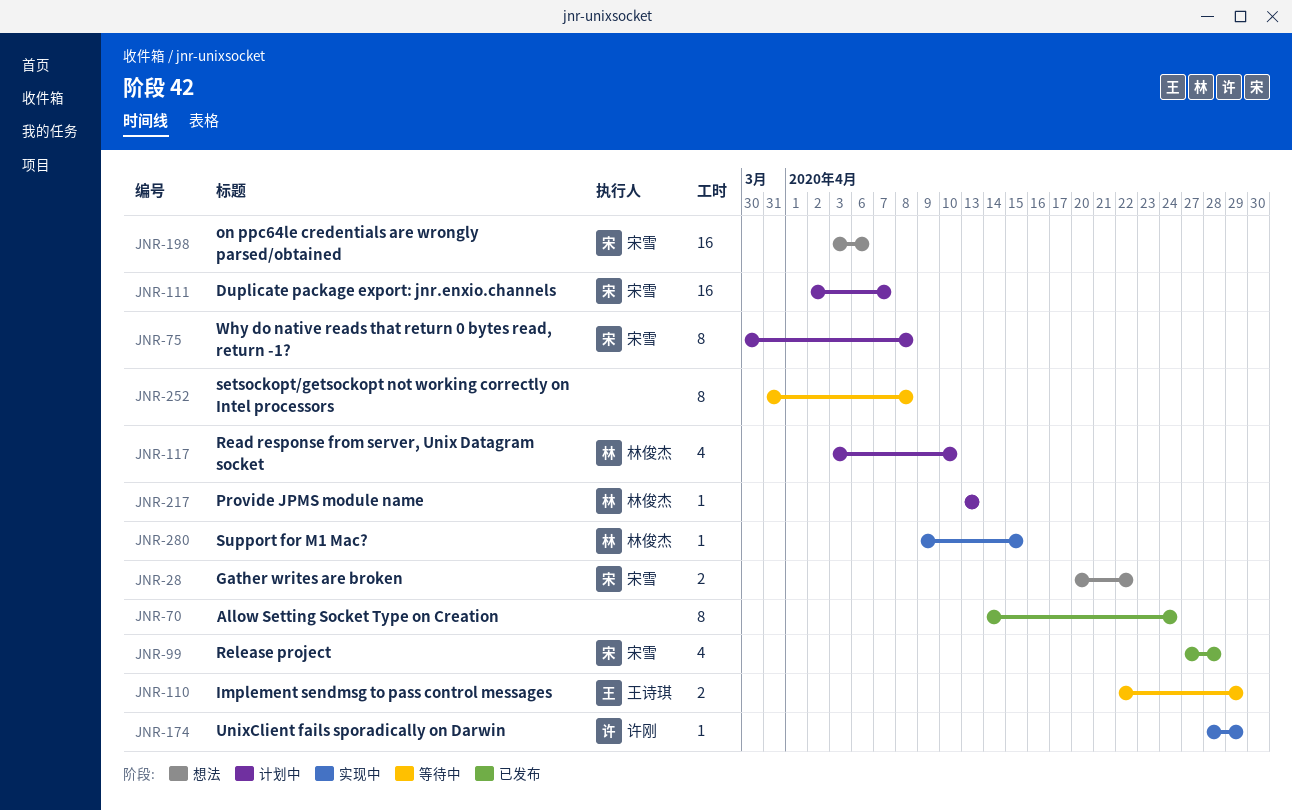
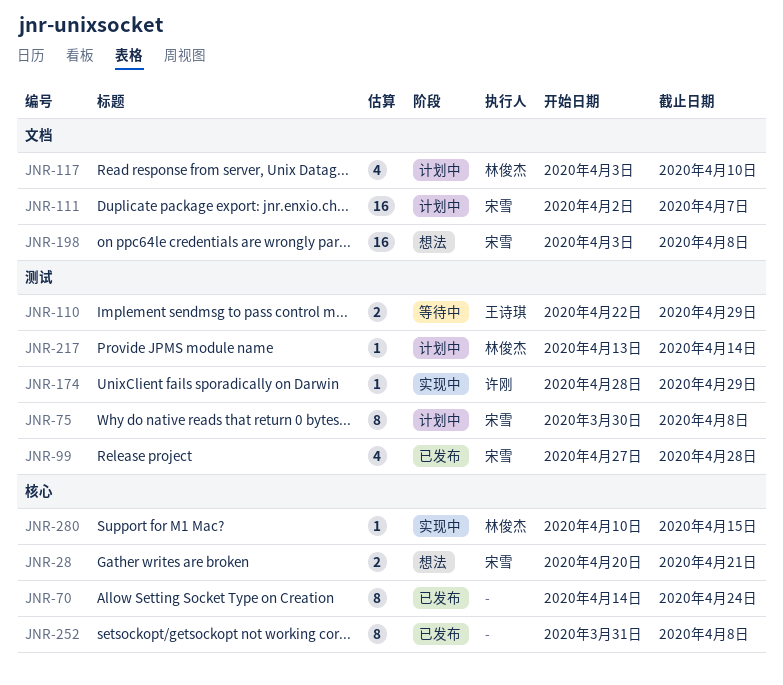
JNR-28, due: Apr 22 -> Apr 21
JNR-198, due: Apr 6 -> Apr 8
JNR-217, due: Apr 13 -> Apr 14
JNR-252, status: 等待中 -> 已发布
JNR-280, start: Apr 9 -> Apr 10

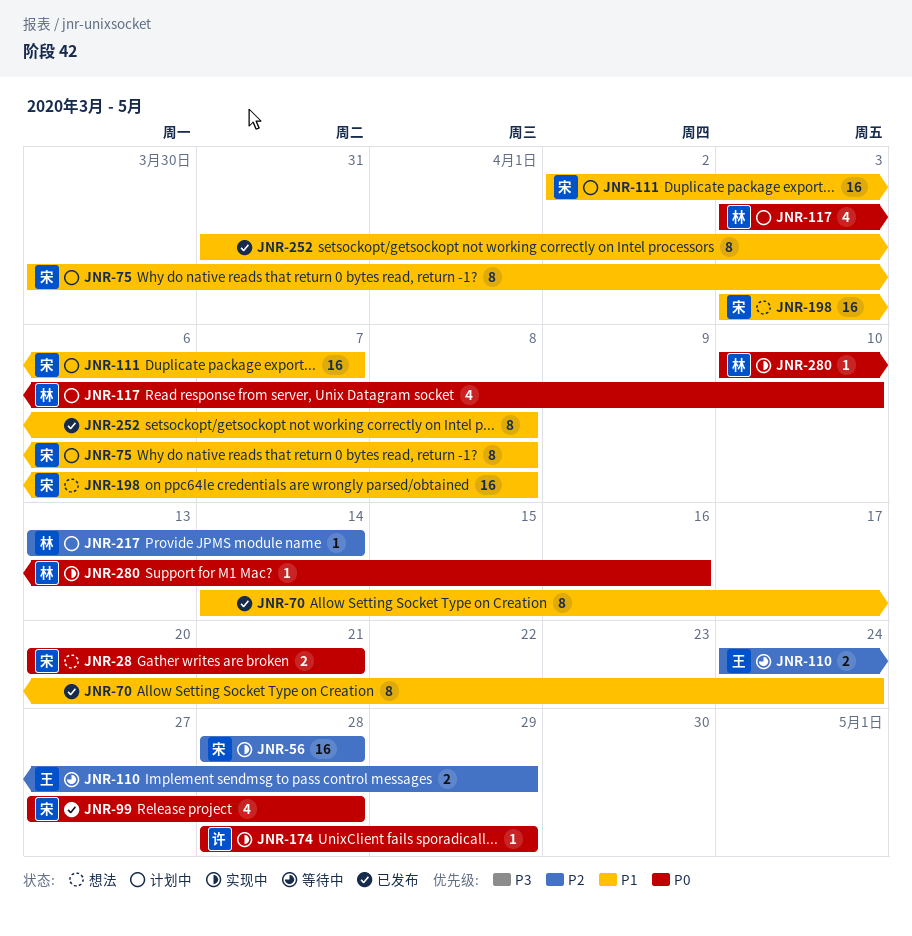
JNR-56: none -> present
JNR-110, start: Apr 22 -> Apr 24
JNR-280, due: Apr 15 -> Apr 16

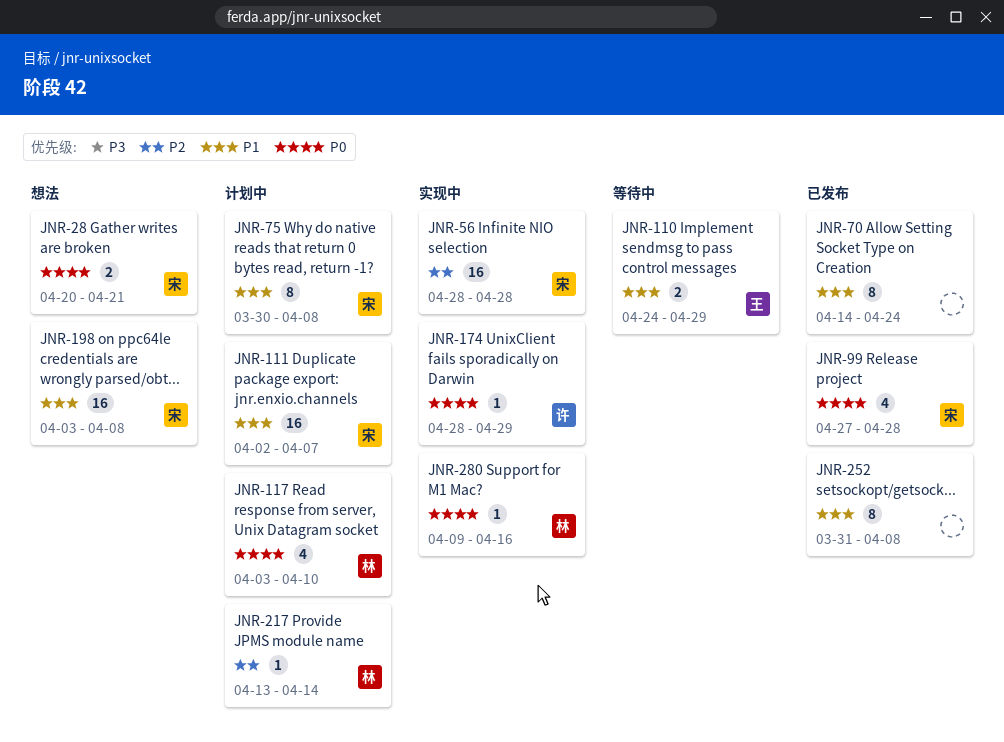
JNR-110, priority: P2 -> P1
JNR-280, start: Apr 10 -> Apr 9

